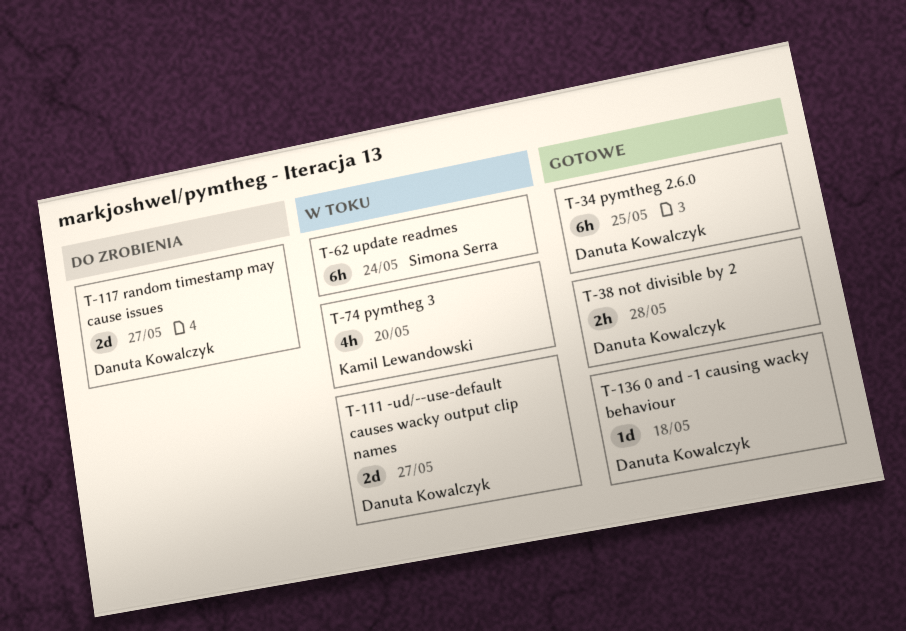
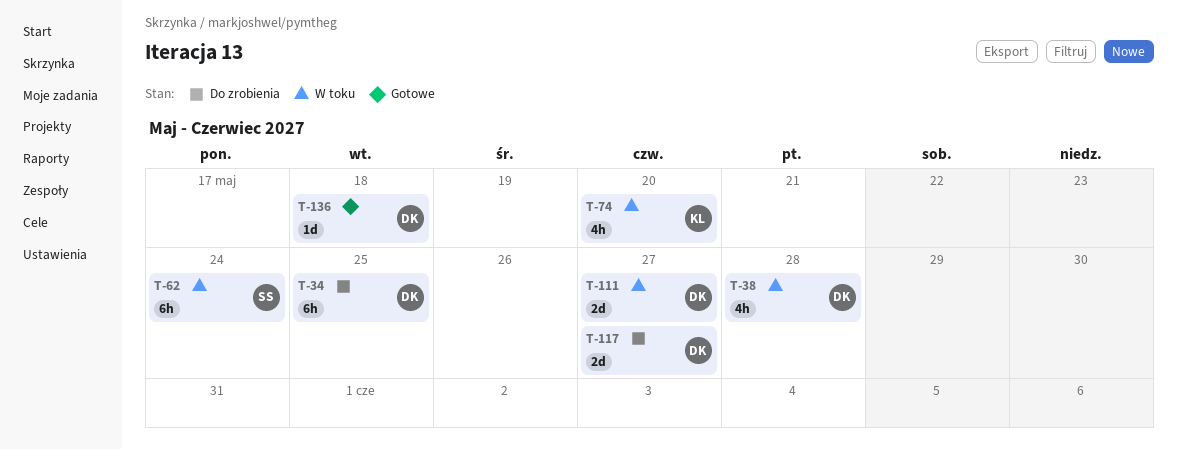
T-34, status: Gotowe -> Do zrobienia
T-38, status: Gotowe -> W toku
T-38, estimate: 2h -> 4h

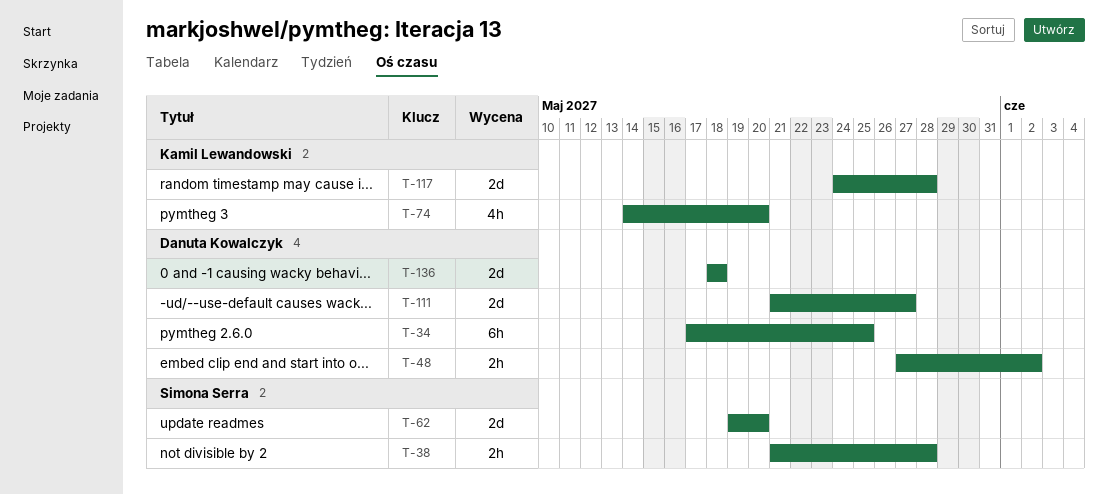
T-38, owner: Danuta Kowalczyk -> Simona Serra
T-38, estimate: 4h -> 2h
T-48: none -> present
T-62, estimate: 6h -> 2d
T-62, due: May 24 -> May 20
T-117, owner: Danuta Kowalczyk -> Kamil Lewandowski
T-117, due: May 27 -> May 28
T-136, estimate: 1d -> 2d

